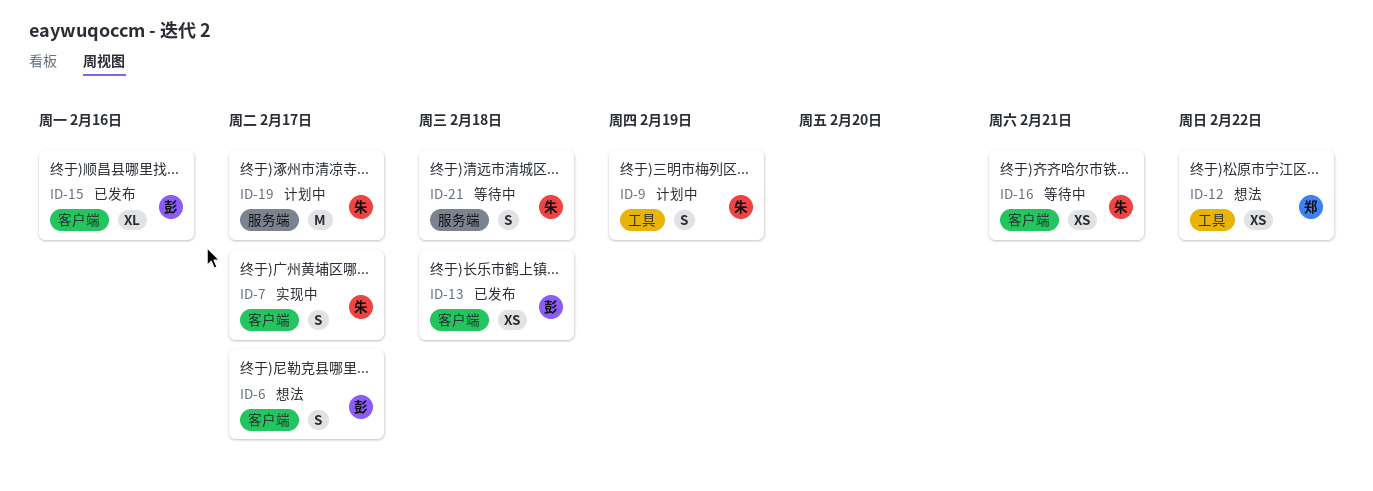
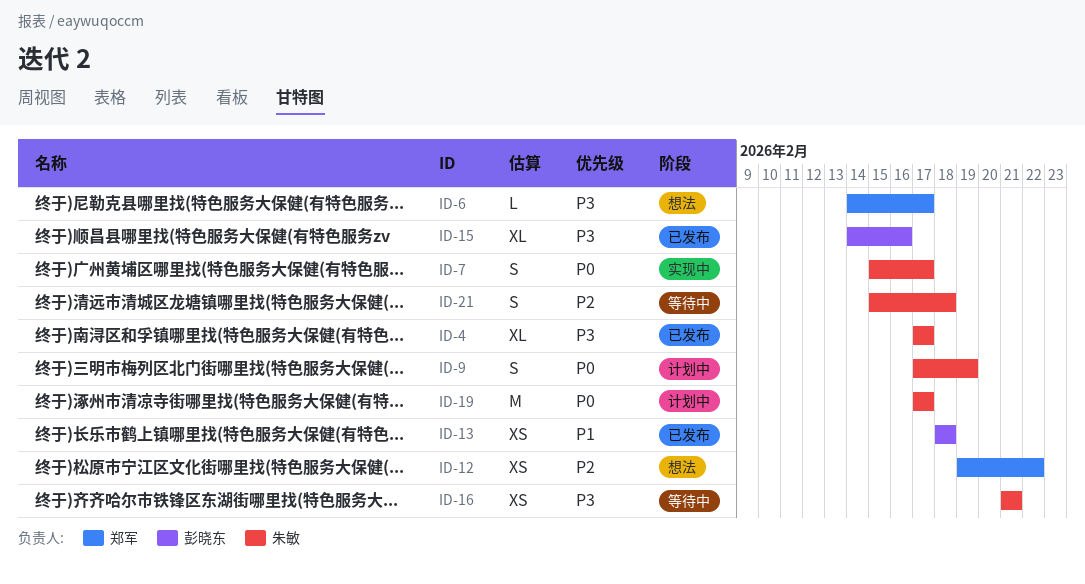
ID-4: none -> present
ID-6, owner: 彭晓东 -> 郑军
ID-6, estimate: S -> L

